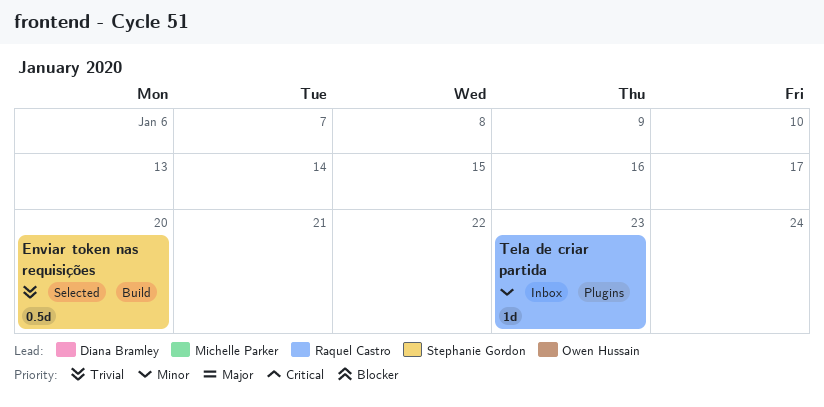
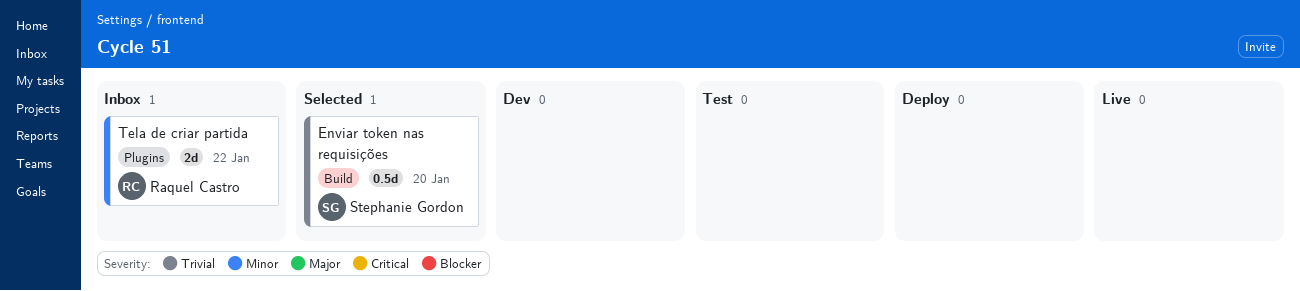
Tela de criar partida, estimate: 1d -> 2d
Tela de criar partida, due: Jan 23 -> Jan 22

